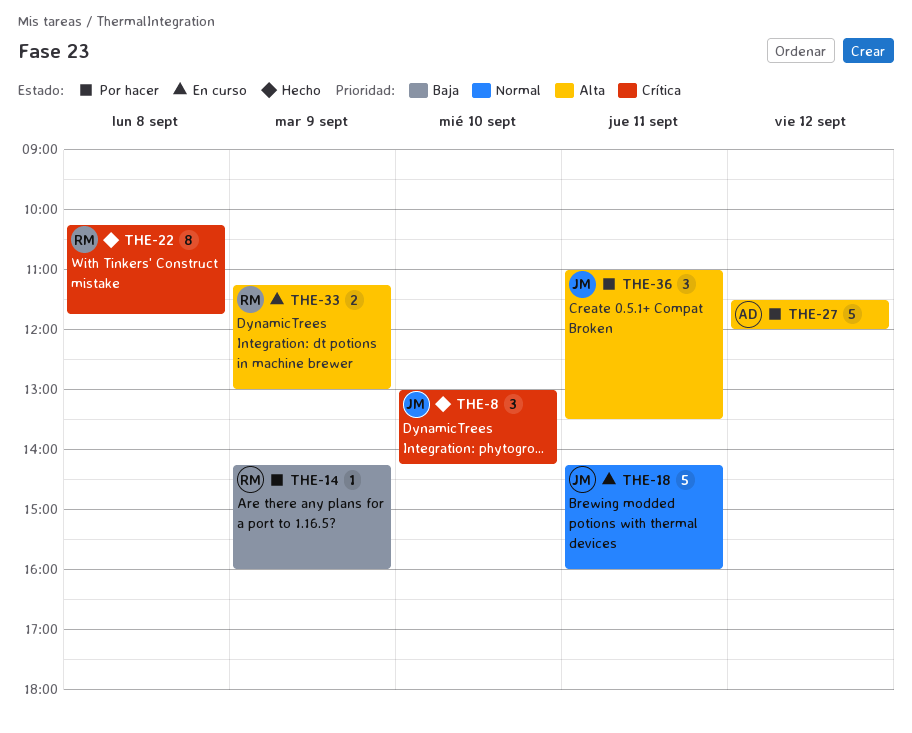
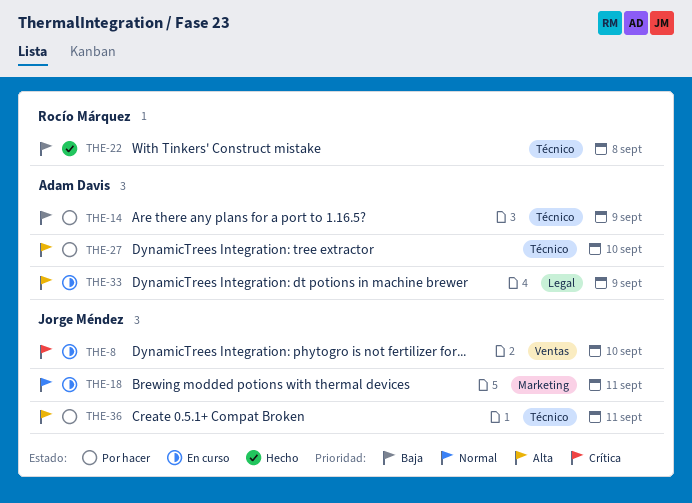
THE-8, status: Hecho -> En curso
THE-14, owner: Rocío Márquez -> Adam Davis
THE-22, priority: Crítica -> Baja
THE-27, day: Sep 12 -> Sep 10
THE-33, owner: Rocío Márquez -> Adam Davis

